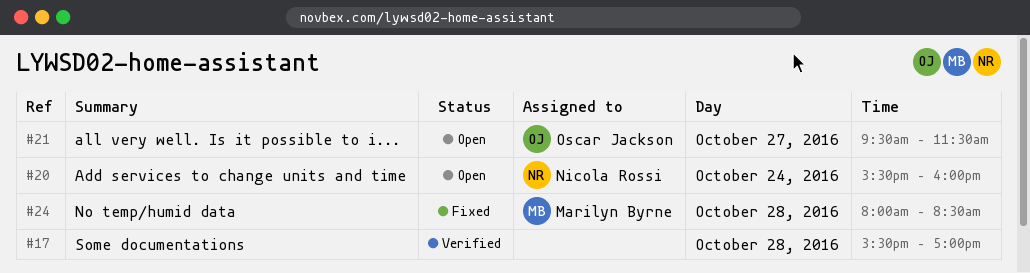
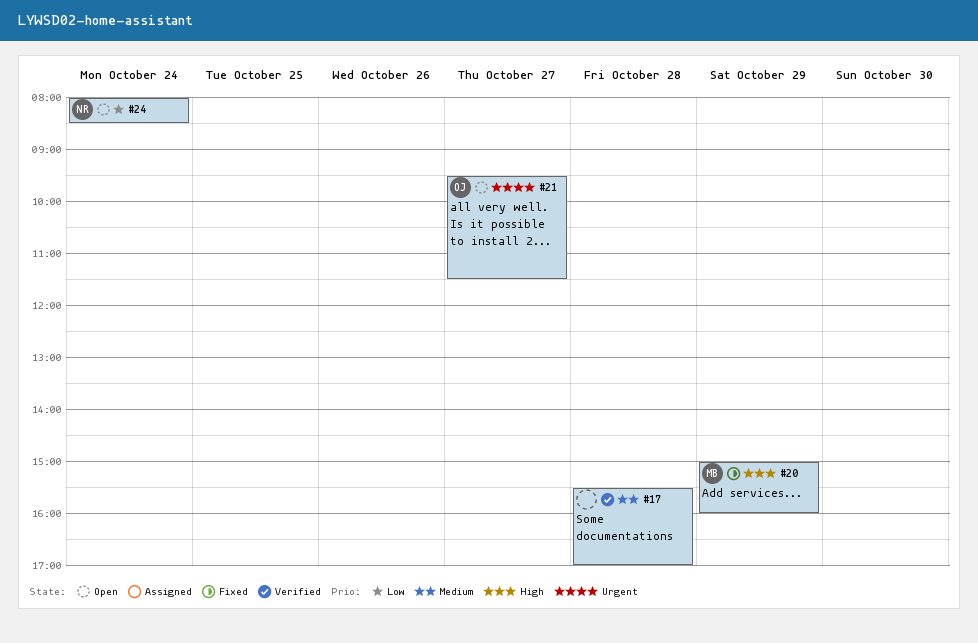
#20, status: Open -> Fixed
#20, owner: Nicola Rossi -> Marilyn Byrne
#20, day: Oct 24 -> Oct 29
#20, begins: 15:30 -> 15:00
#24, status: Fixed -> Open
#24, owner: Marilyn Byrne -> Nicola Rossi
#24, day: Oct 28 -> Oct 24

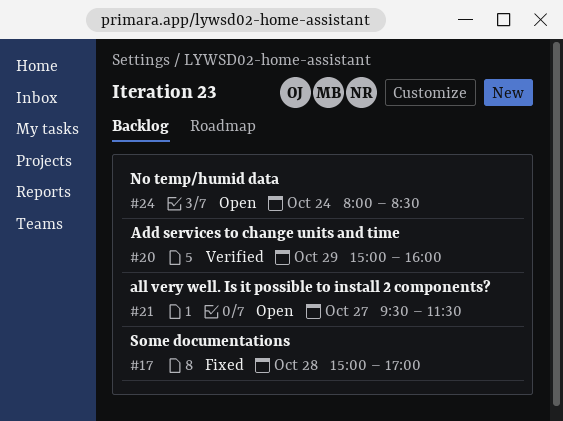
#17, status: Verified -> Fixed
#17, begins: 15:30 -> 15:00
#20, status: Fixed -> Verified

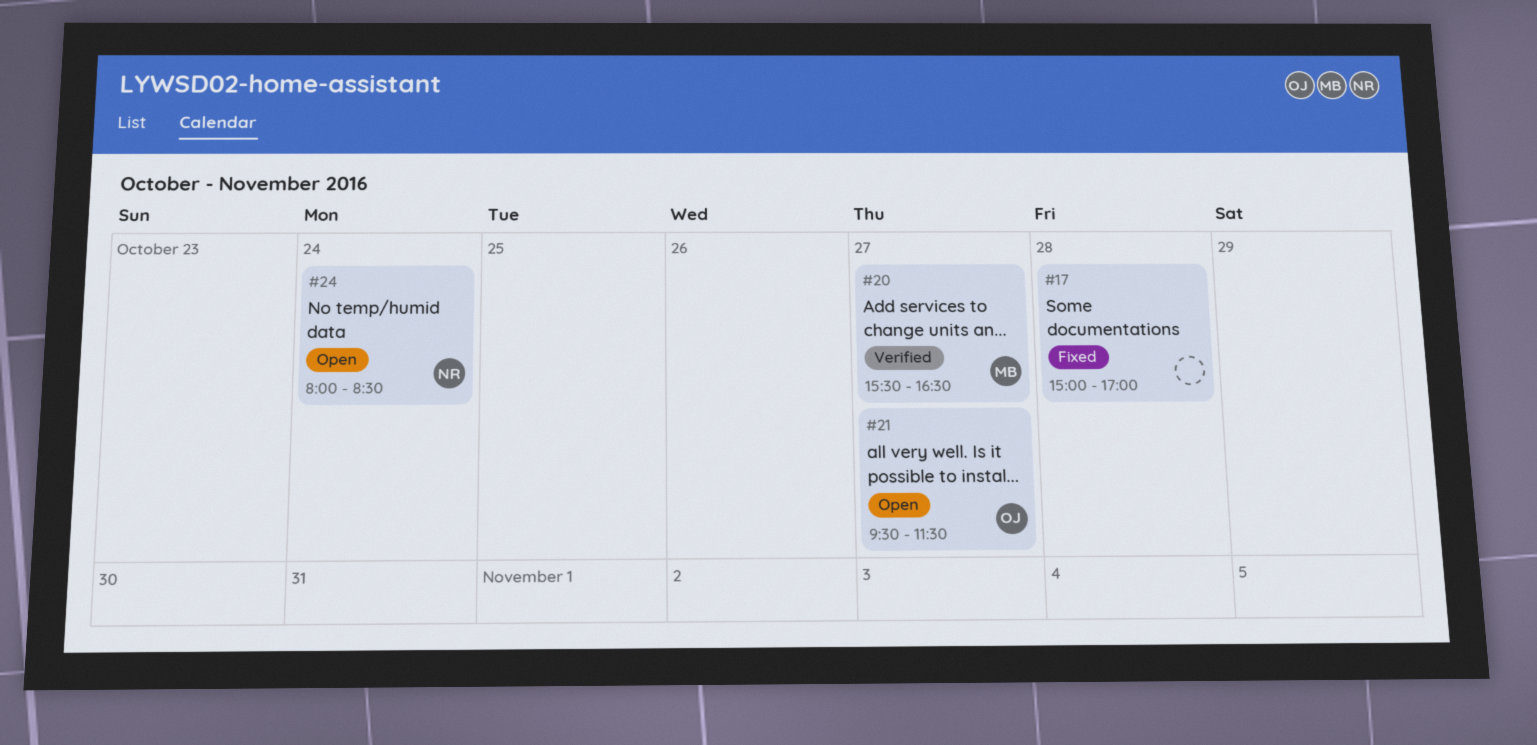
#20, day: Oct 29 -> Oct 27
#20, begins: 15:00 -> 15:30
#20, ends: 16:00 -> 16:30

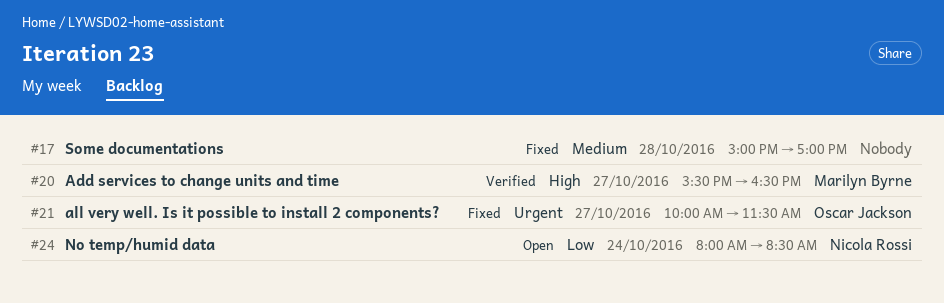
#21, status: Open -> Fixed
#21, begins: 09:30 -> 10:00

